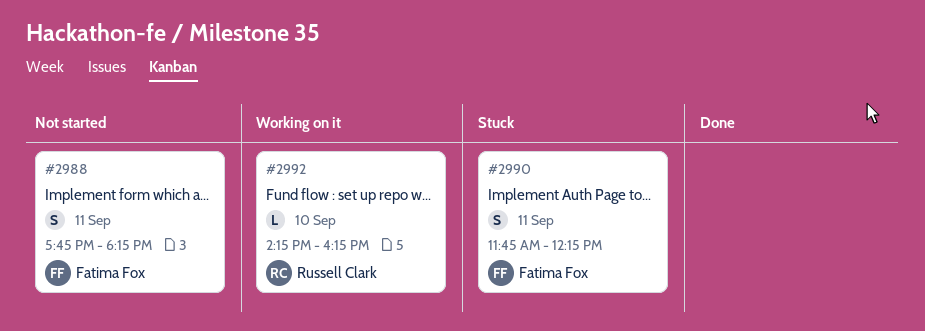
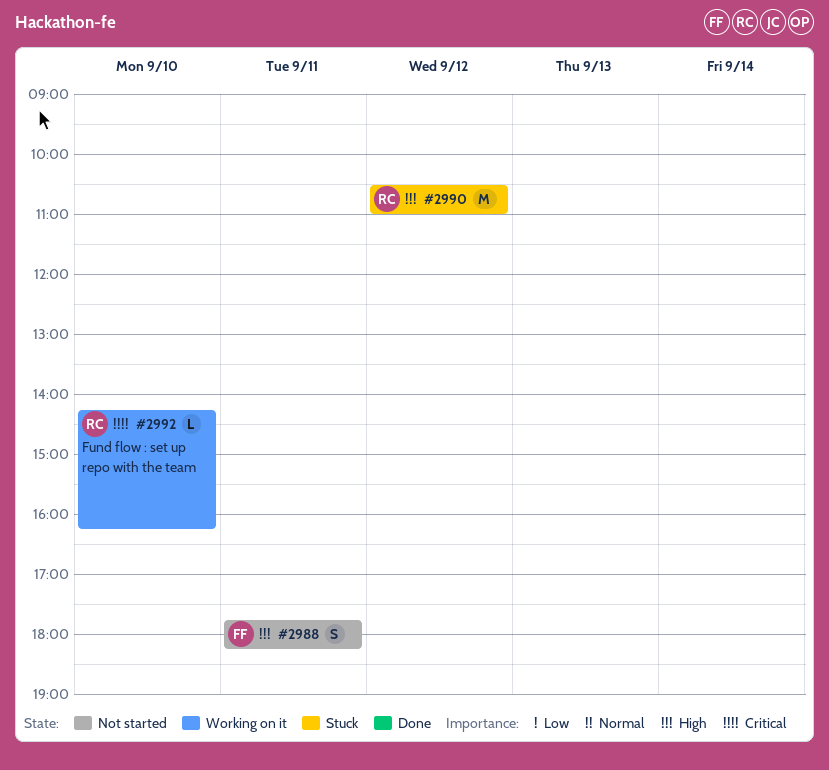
#2990, owner: Fatima Fox -> Russell Clark
#2990, estimate: S -> M
#2990, day: Sep 11 -> Sep 12
#2990, begins: 11:45 -> 10:30
#2990, ends: 12:15 -> 11:00

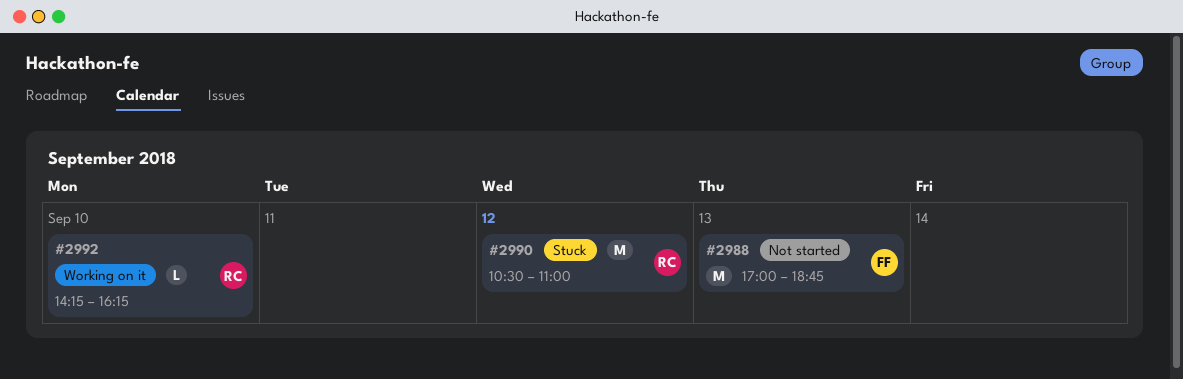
#2988, estimate: S -> M
#2988, day: Sep 11 -> Sep 13
#2988, begins: 17:45 -> 17:00
#2988, ends: 18:15 -> 18:45

